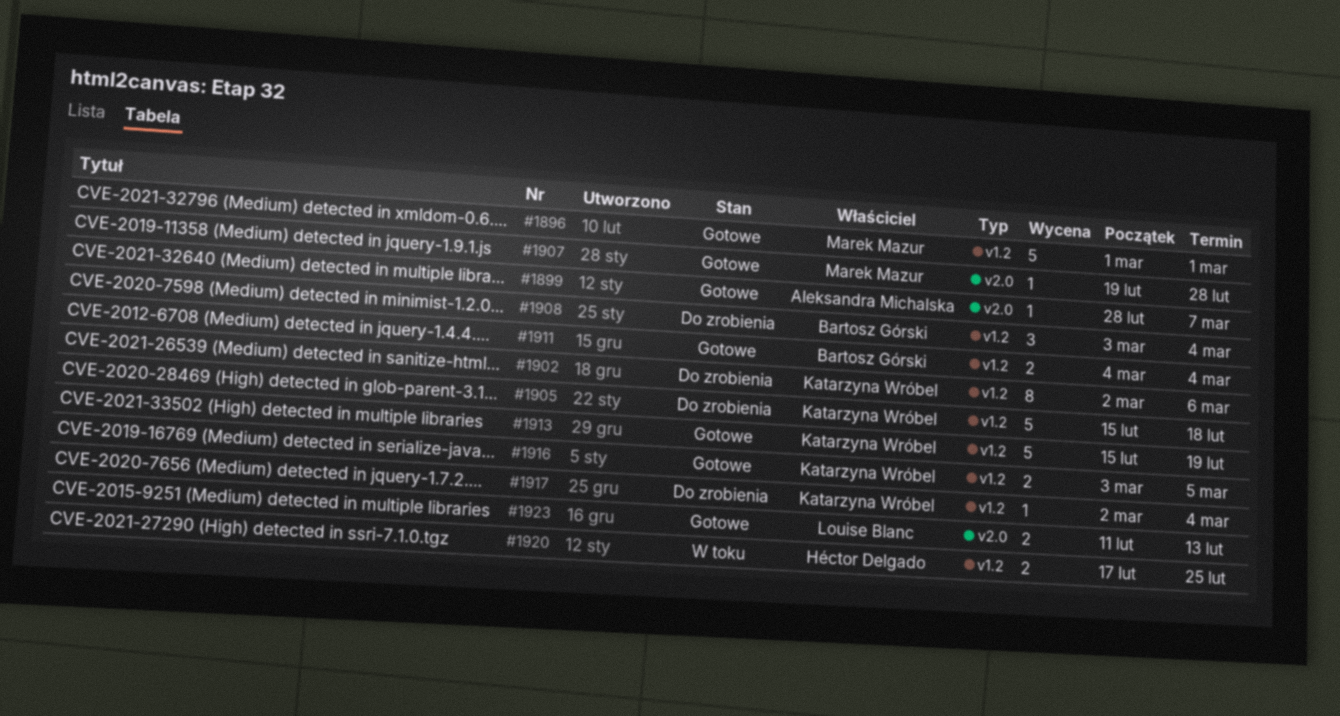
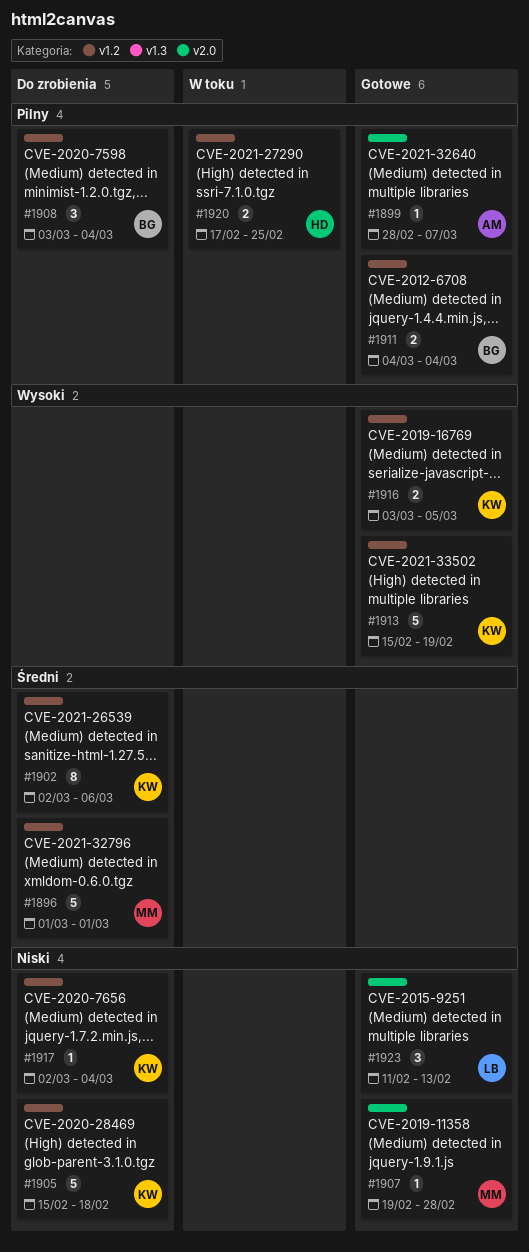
#1896, status: Gotowe -> Do zrobienia
#1923, estimate: 2 -> 3

